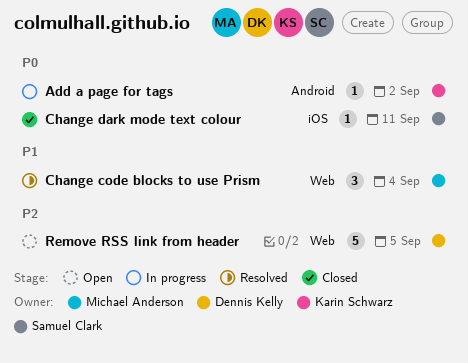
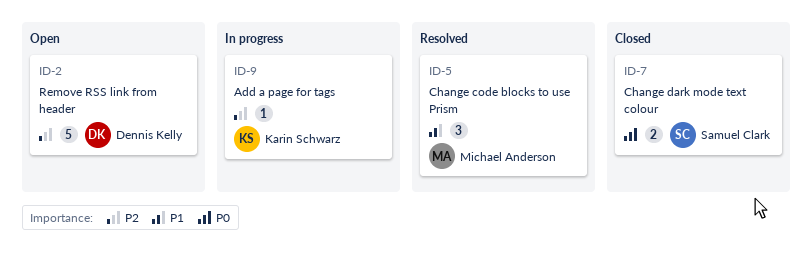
Add a page for tags, priority: P0 -> P2
Change dark mode text colour, estimate: 1 -> 2

